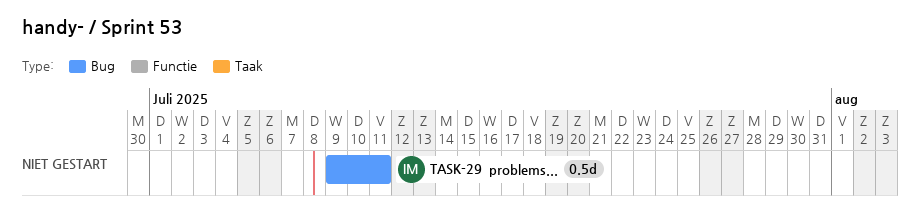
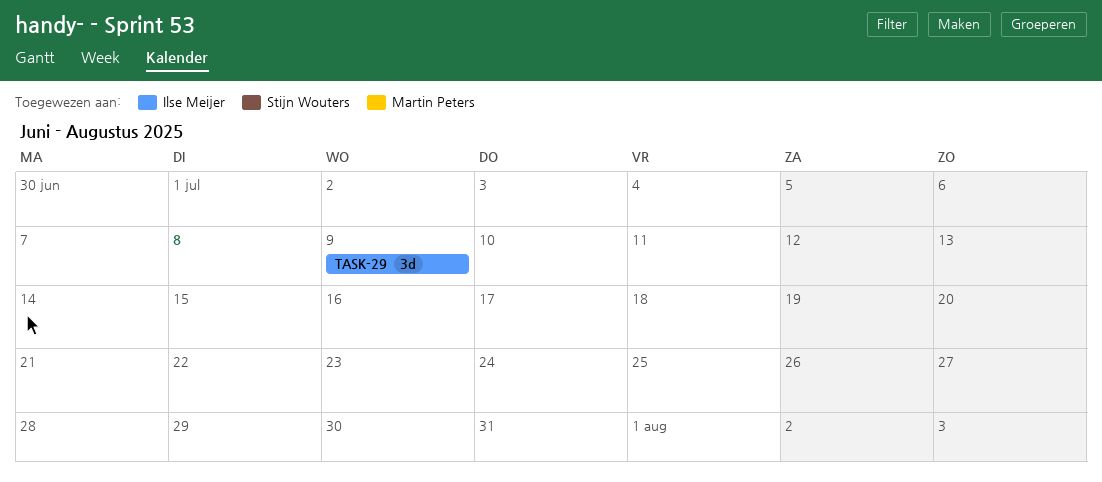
TASK-29, estimate: 0.5d -> 3d
TASK-29, due: Jul 11 -> Jul 9

